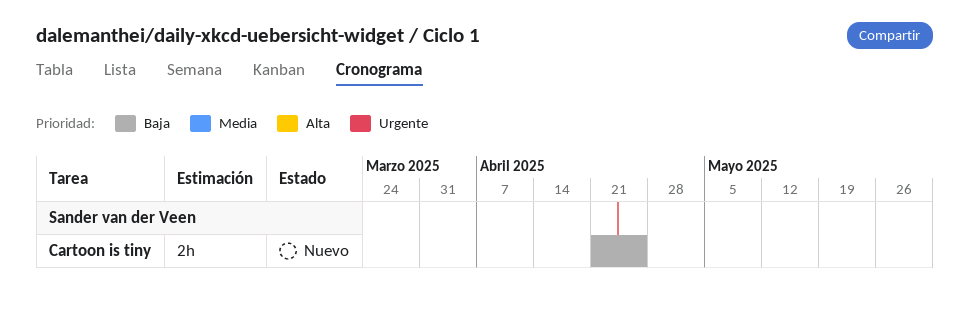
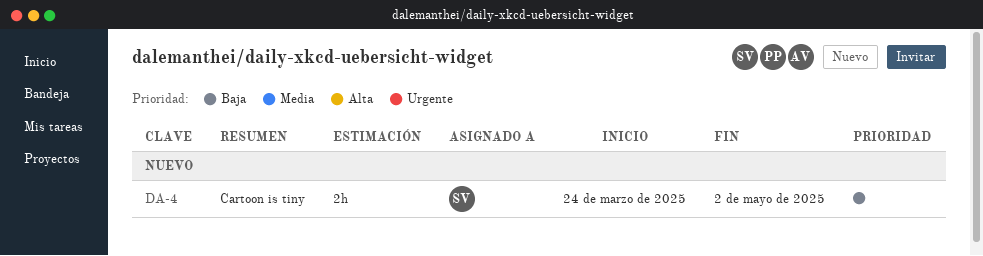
Cartoon is tiny, start: Apr 21 -> Mar 24
Cartoon is tiny, due: Apr 25 -> May 2

